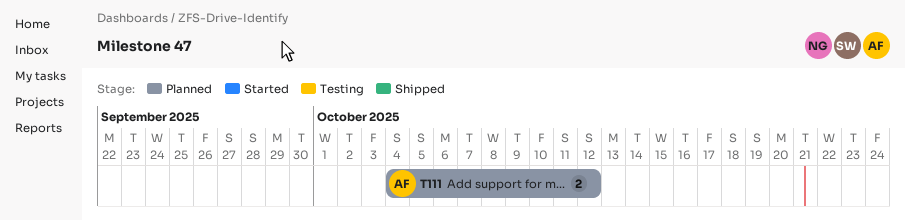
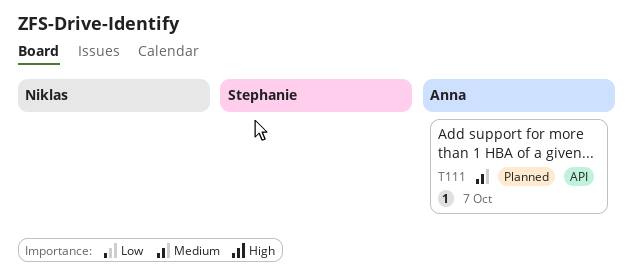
T111, estimate: 2 -> 1
T111, due: Oct 12 -> Oct 7

